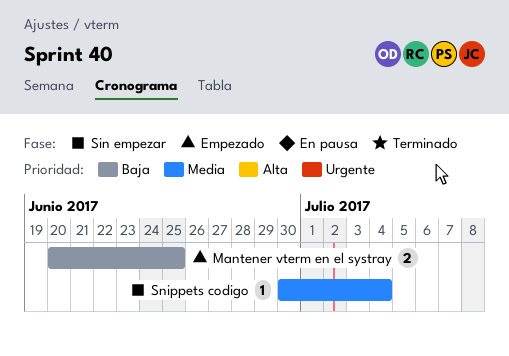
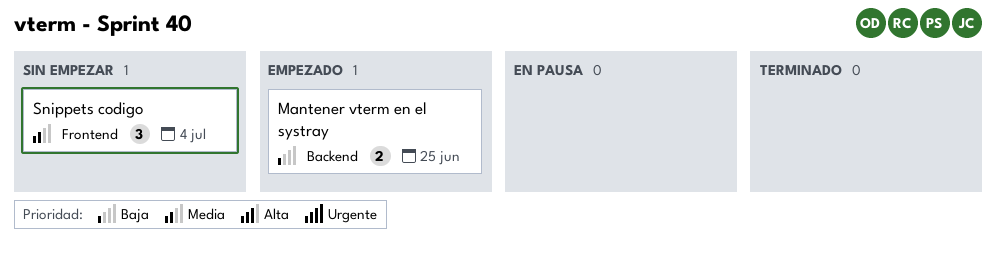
Snippets codigo, estimate: 1 -> 3

